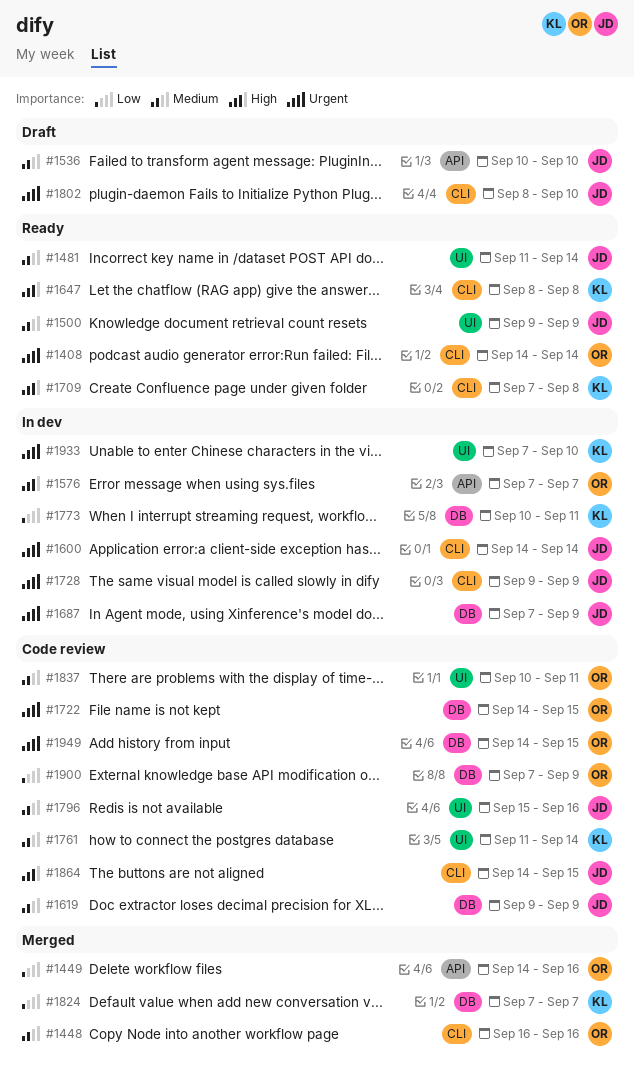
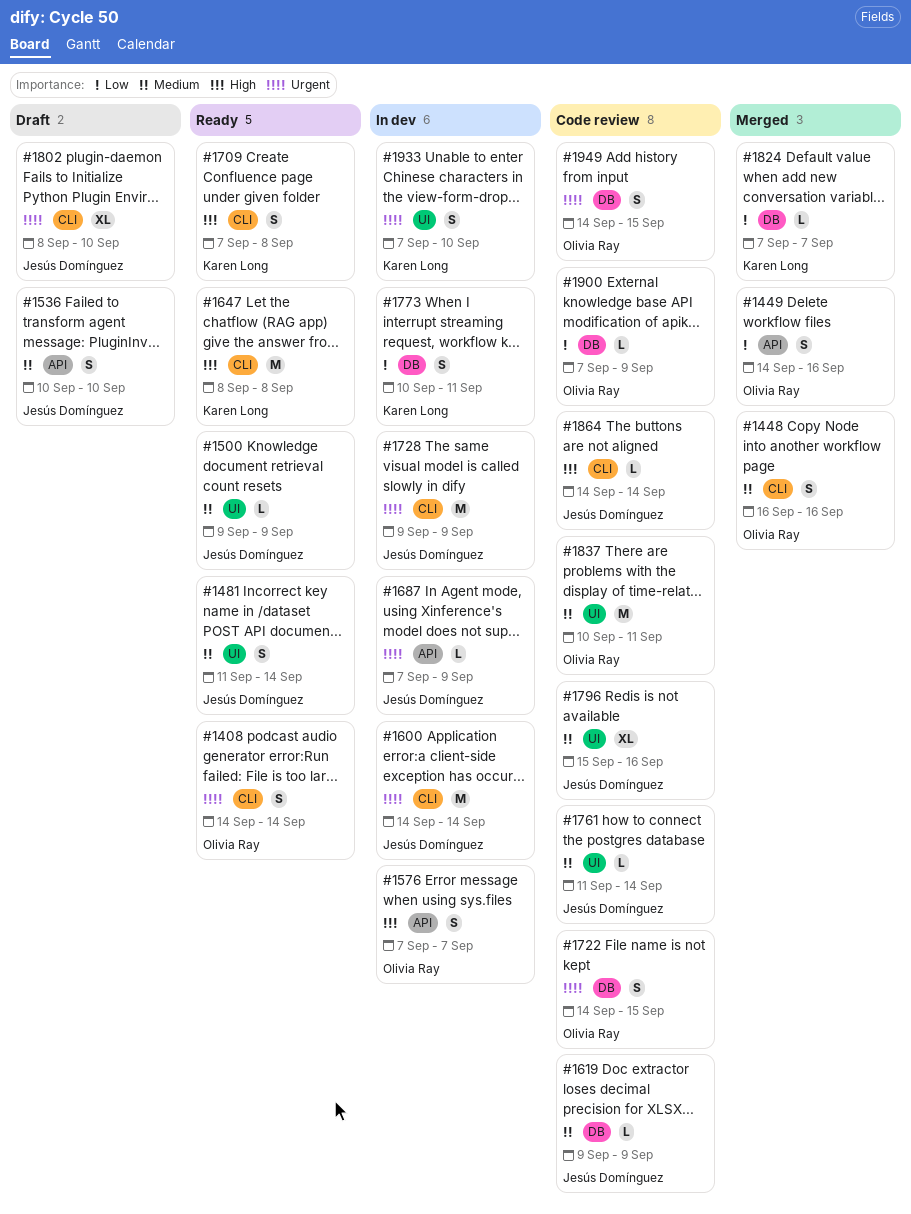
#1687, label: DB -> API
#1761, owner: Karen Long -> Jesús Domínguez
#1864, due: Sep 15 -> Sep 14

